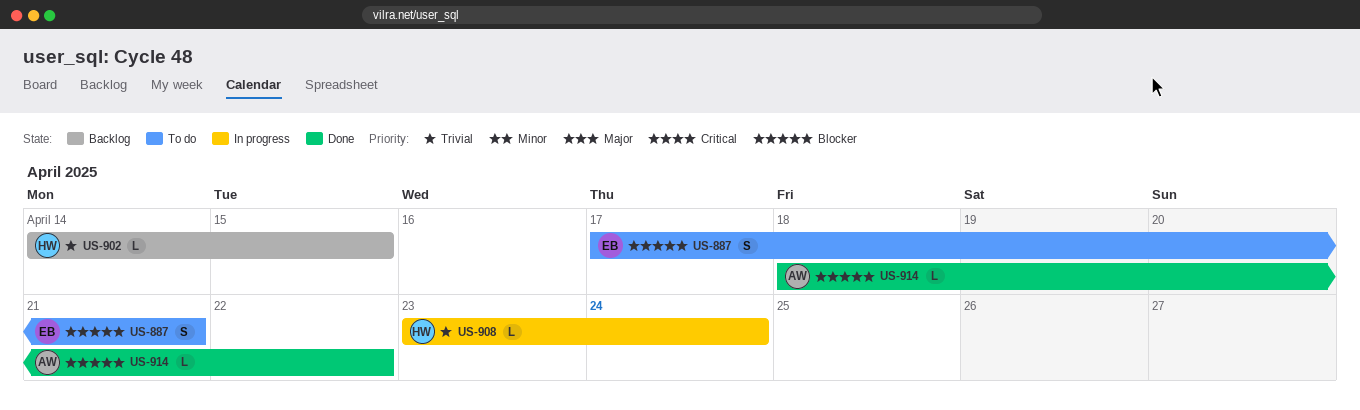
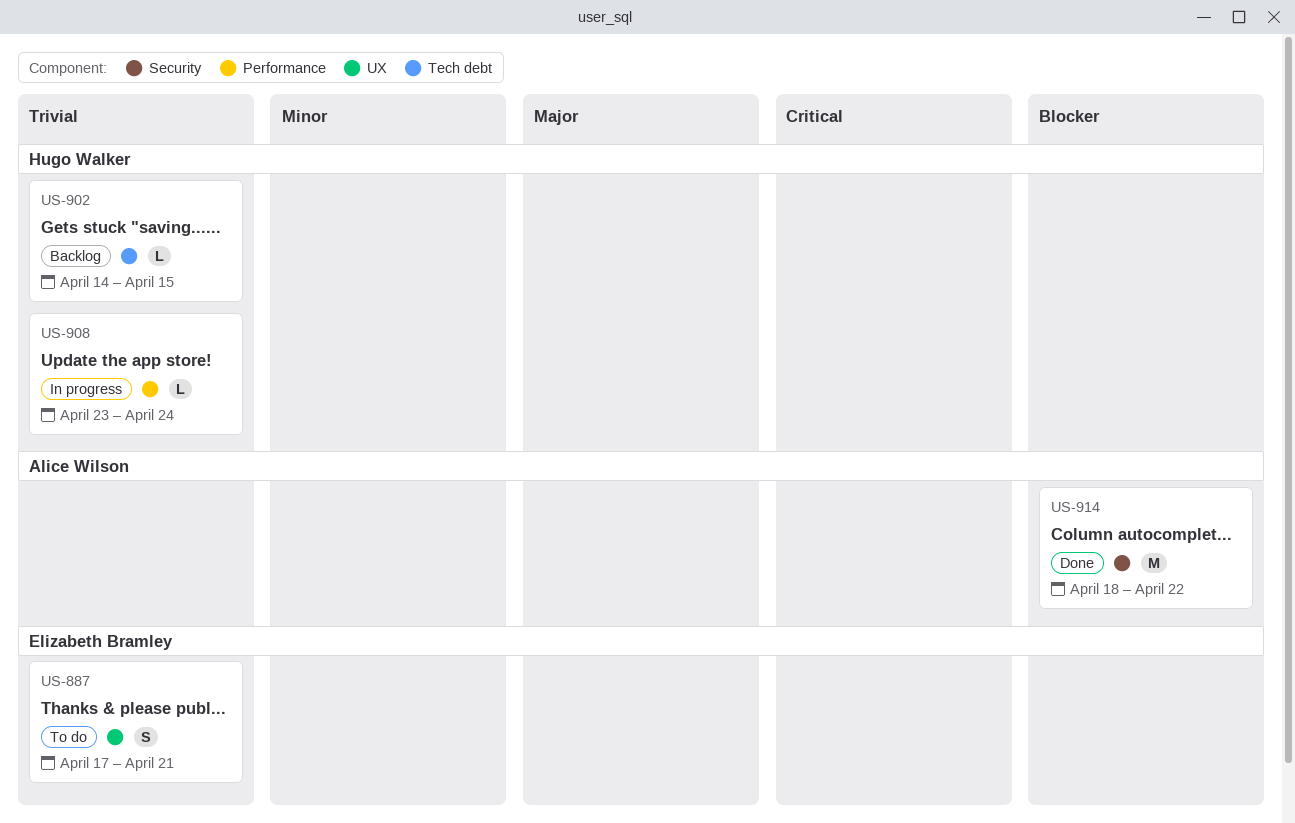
US-887, priority: Blocker -> Trivial
US-914, estimate: L -> M

